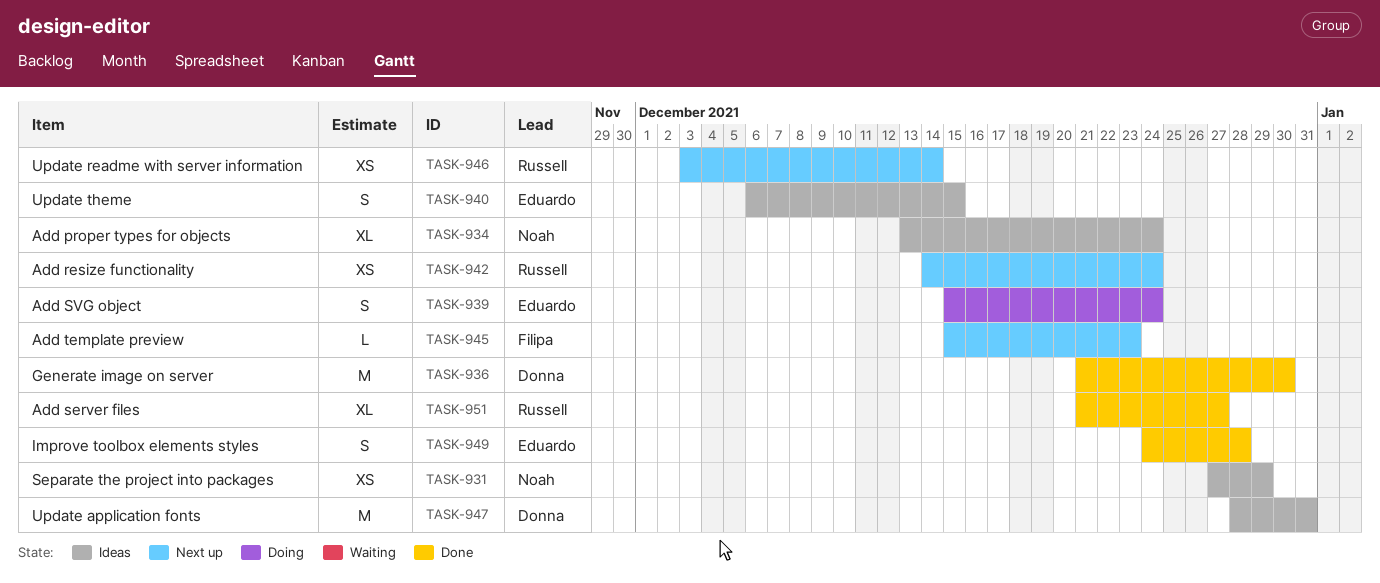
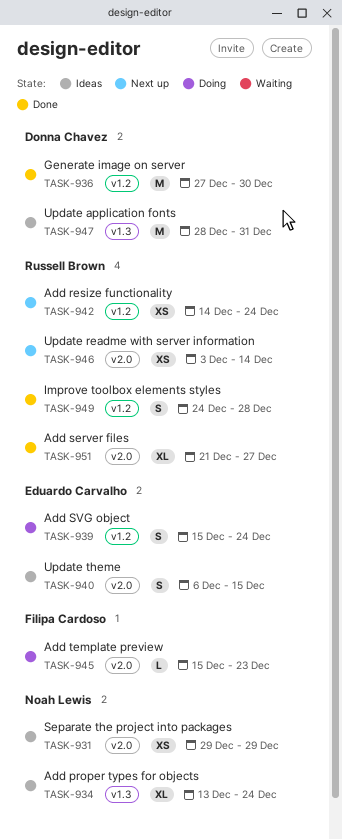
TASK-931, start: Dec 27 -> Dec 29
TASK-936, start: Dec 21 -> Dec 27
TASK-945, status: Next up -> Doing
TASK-949, owner: Eduardo Carvalho -> Russell Brown

